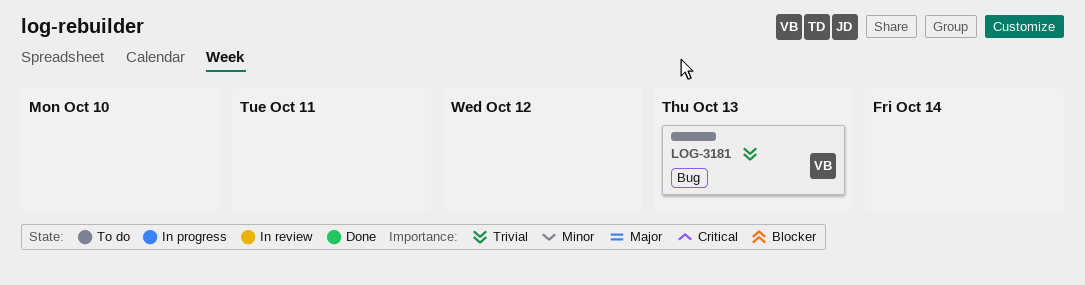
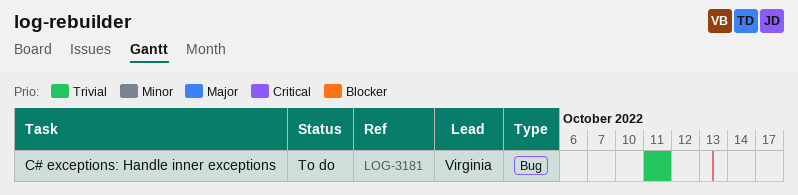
LOG-3181, due: Oct 13 -> Oct 11

